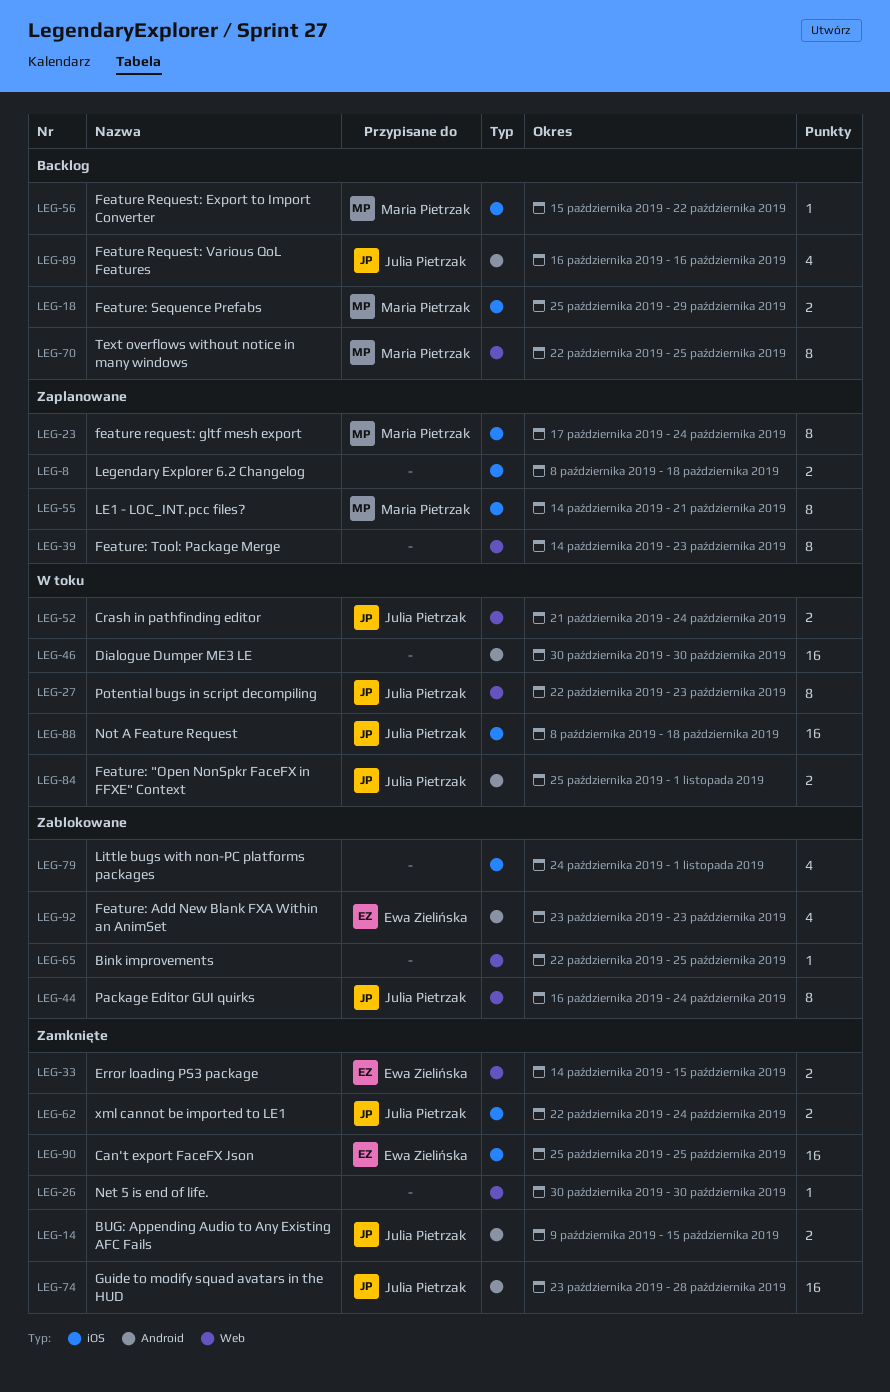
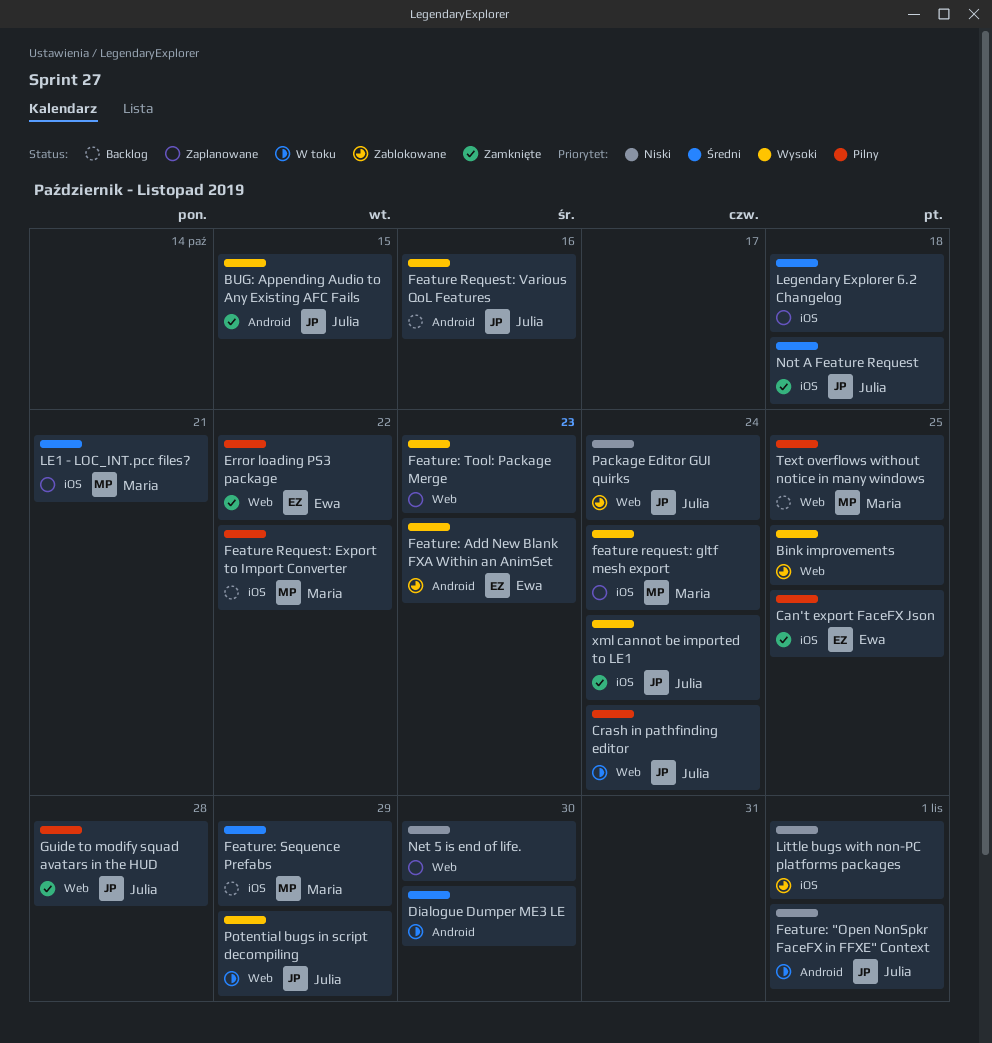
Error loading PS3 package, due: Oct 15 -> Oct 22
Guide to modify squad avatars in the HUD, label: Android -> Web
Net 5 is end of life., status: Zamknięte -> Zaplanowane
Not A Feature Request, status: W toku -> Zamknięte
Potential bugs in script decompiling, due: Oct 23 -> Oct 29

